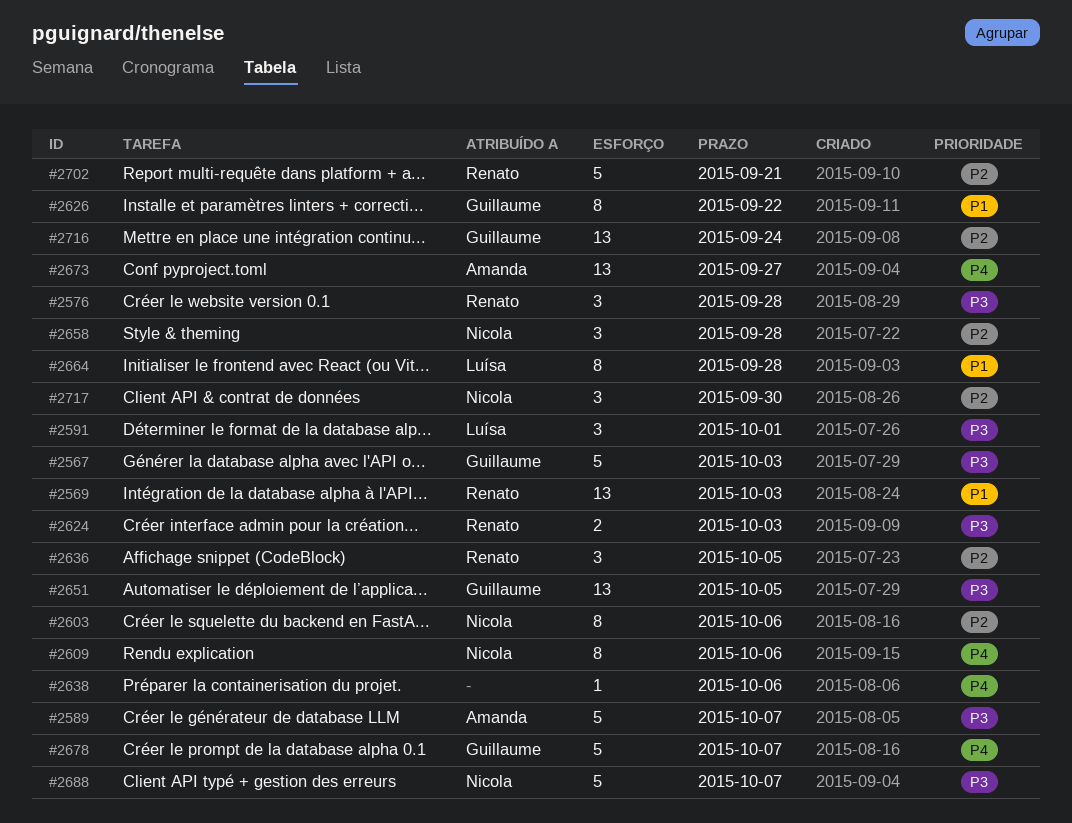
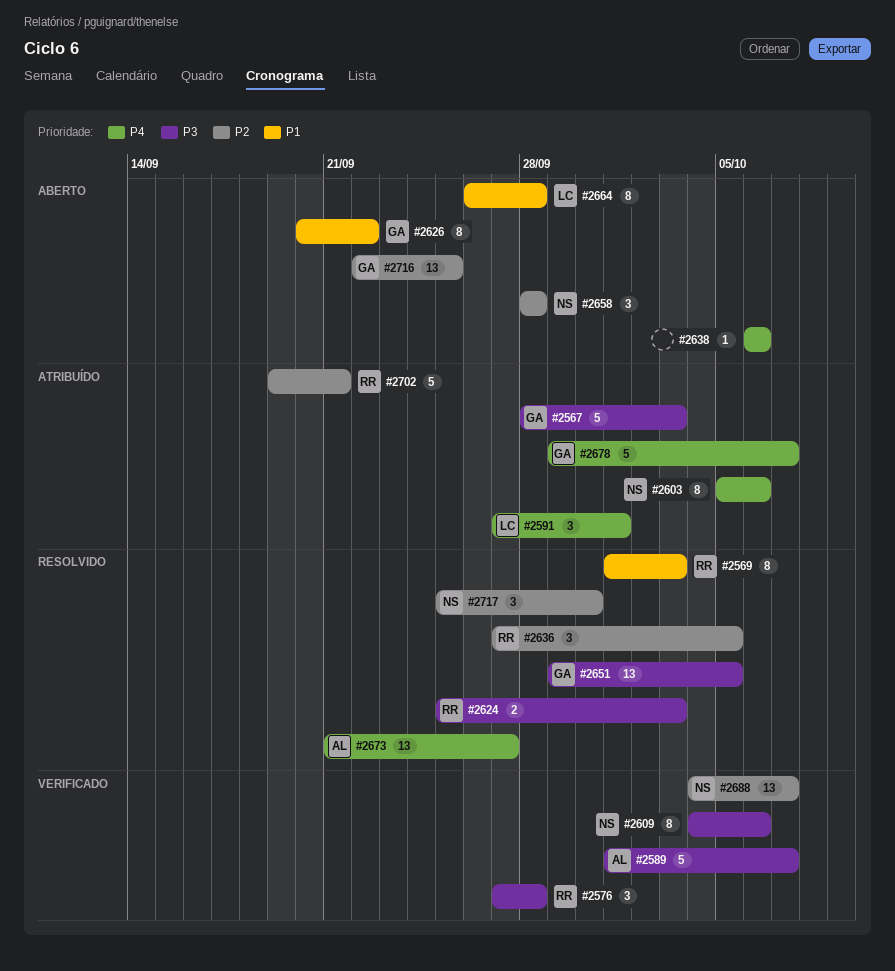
#2569, estimate: 13 -> 8
#2591, priority: P3 -> P4
#2603, priority: P2 -> P4
#2609, priority: P4 -> P3
#2688, priority: P3 -> P2
#2688, estimate: 5 -> 13
#2716, due: Sep 24 -> Sep 25

